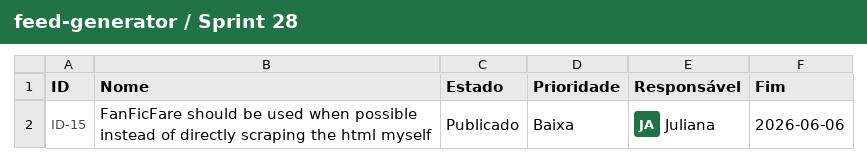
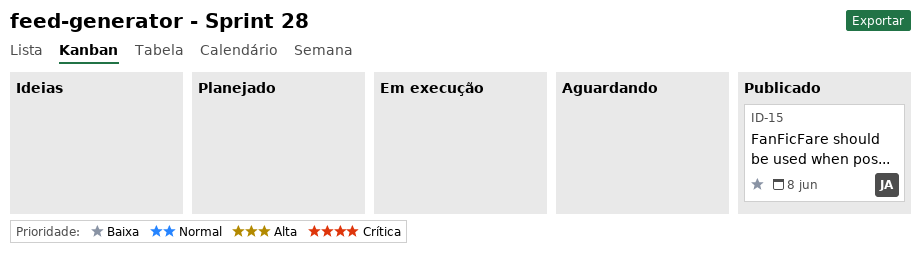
ID-15, due: Jun 6 -> Jun 8

